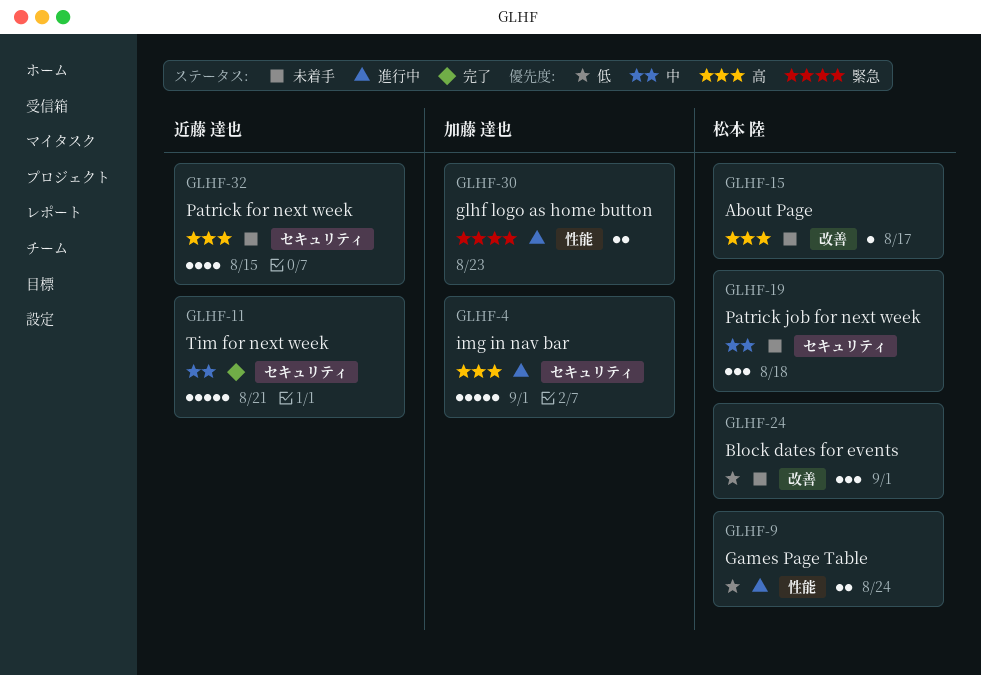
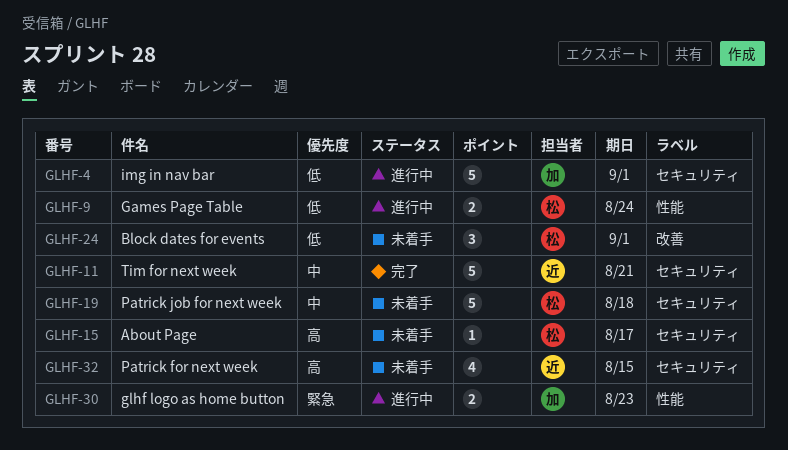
GLHF-4, priority: 高 -> 低
GLHF-15, label: 改善 -> セキュリティ
GLHF-19, estimate: 3 -> 5

